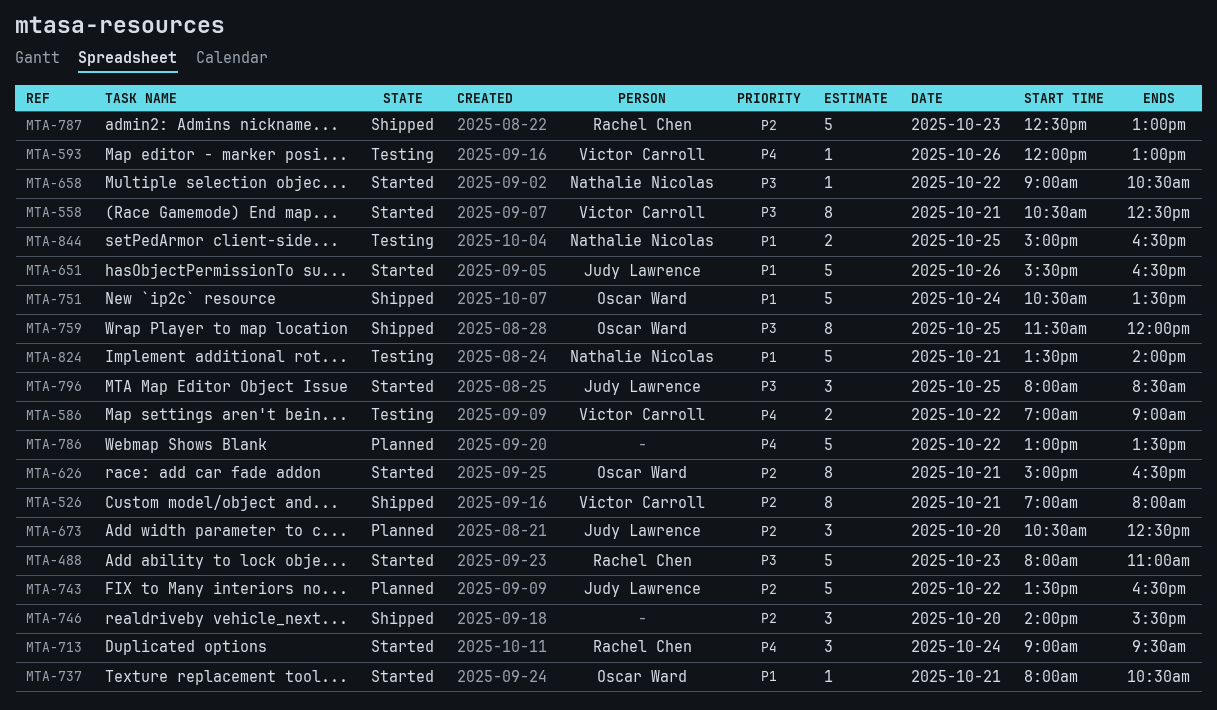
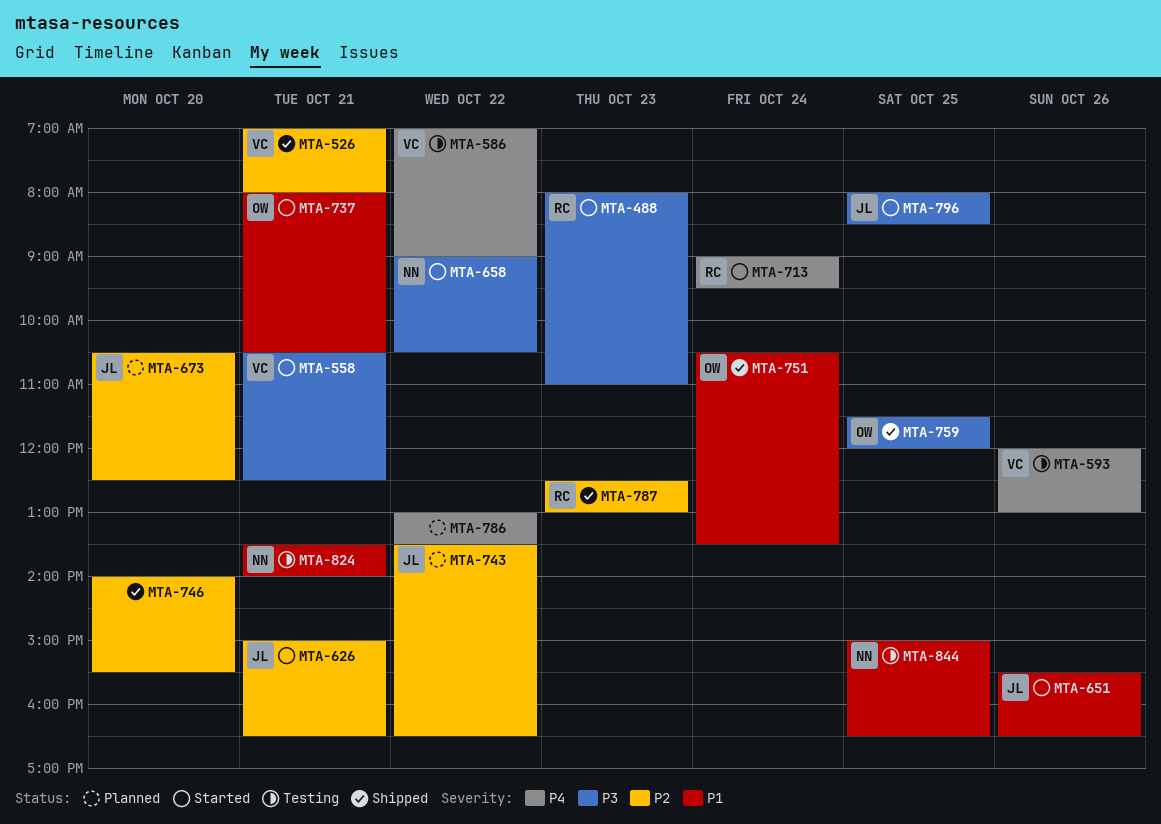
MTA-626, owner: Oscar Ward -> Judy Lawrence

